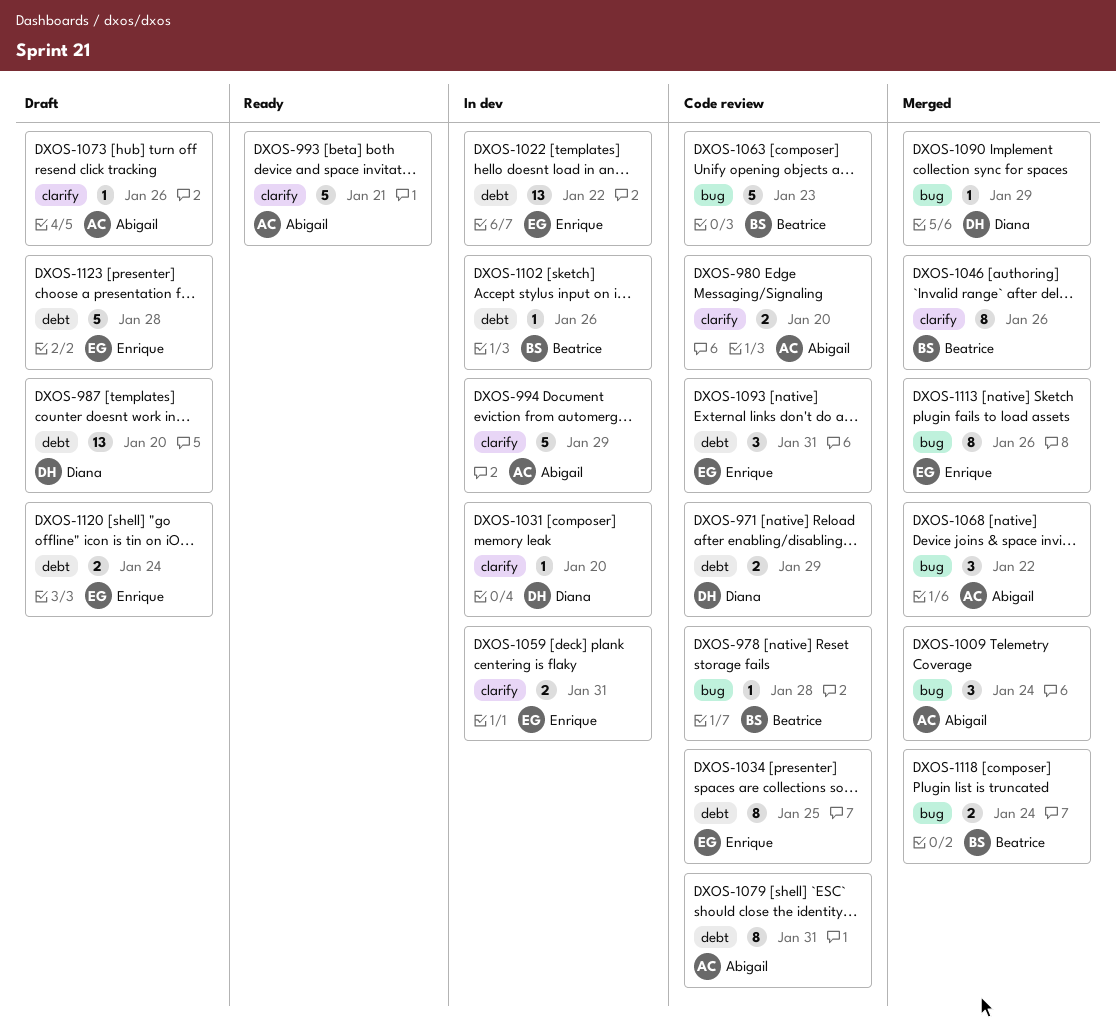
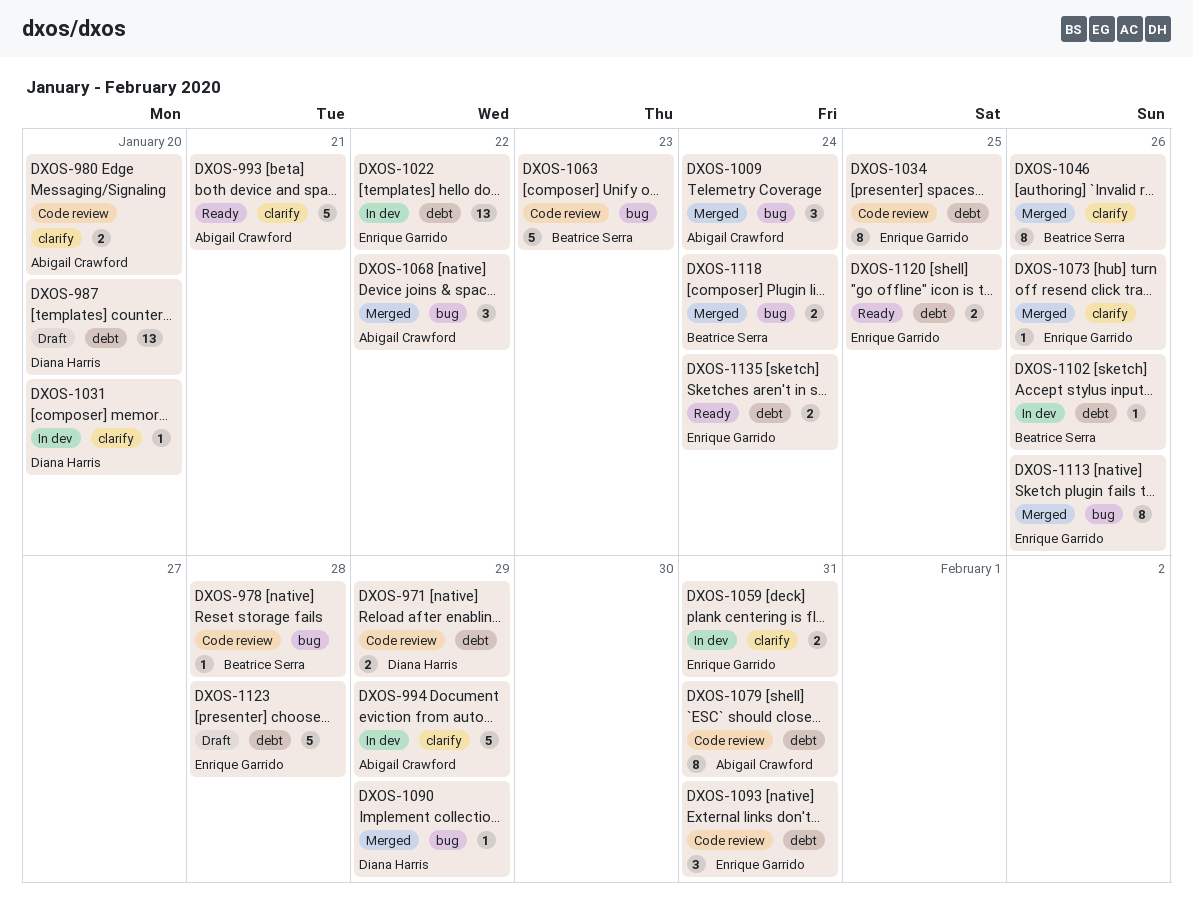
DXOS-1073, status: Draft -> Merged
DXOS-1073, owner: Abigail Crawford -> Enrique Garrido
DXOS-1120, status: Draft -> Ready
DXOS-1120, due: Jan 24 -> Jan 25
DXOS-1135: none -> present

